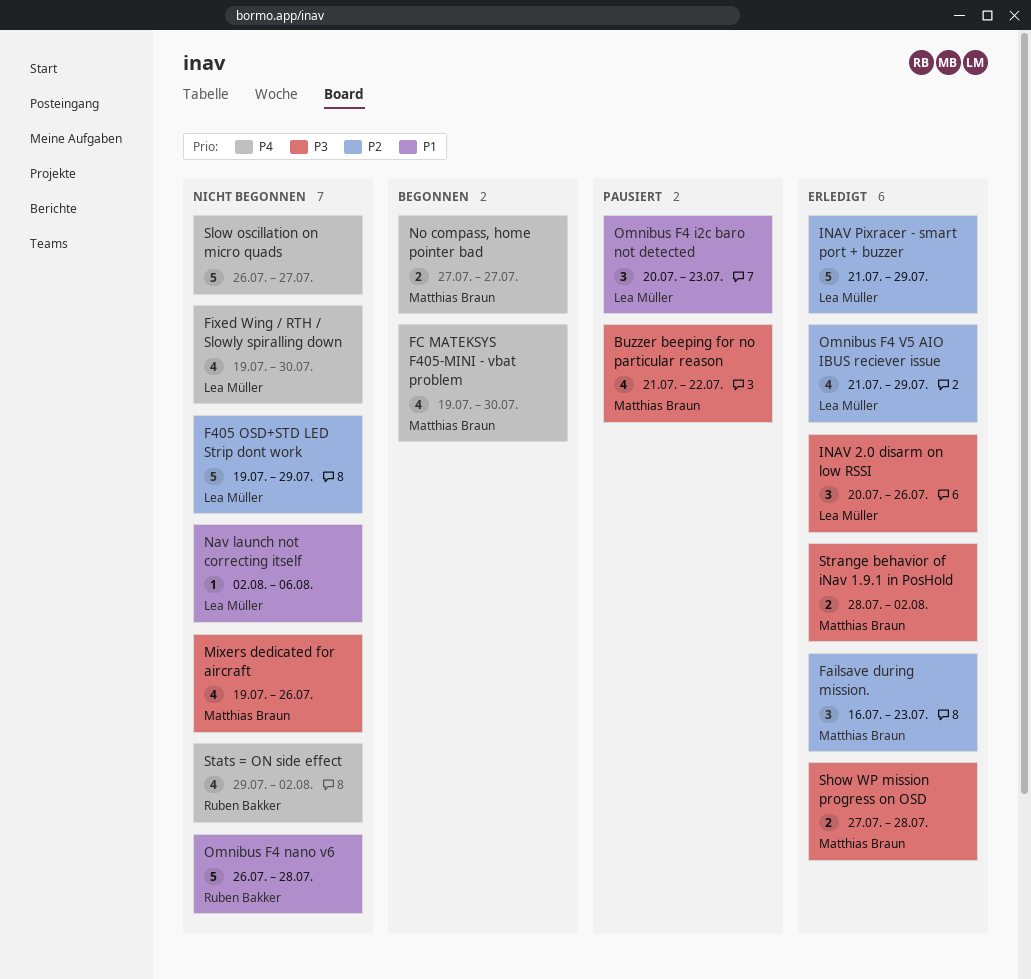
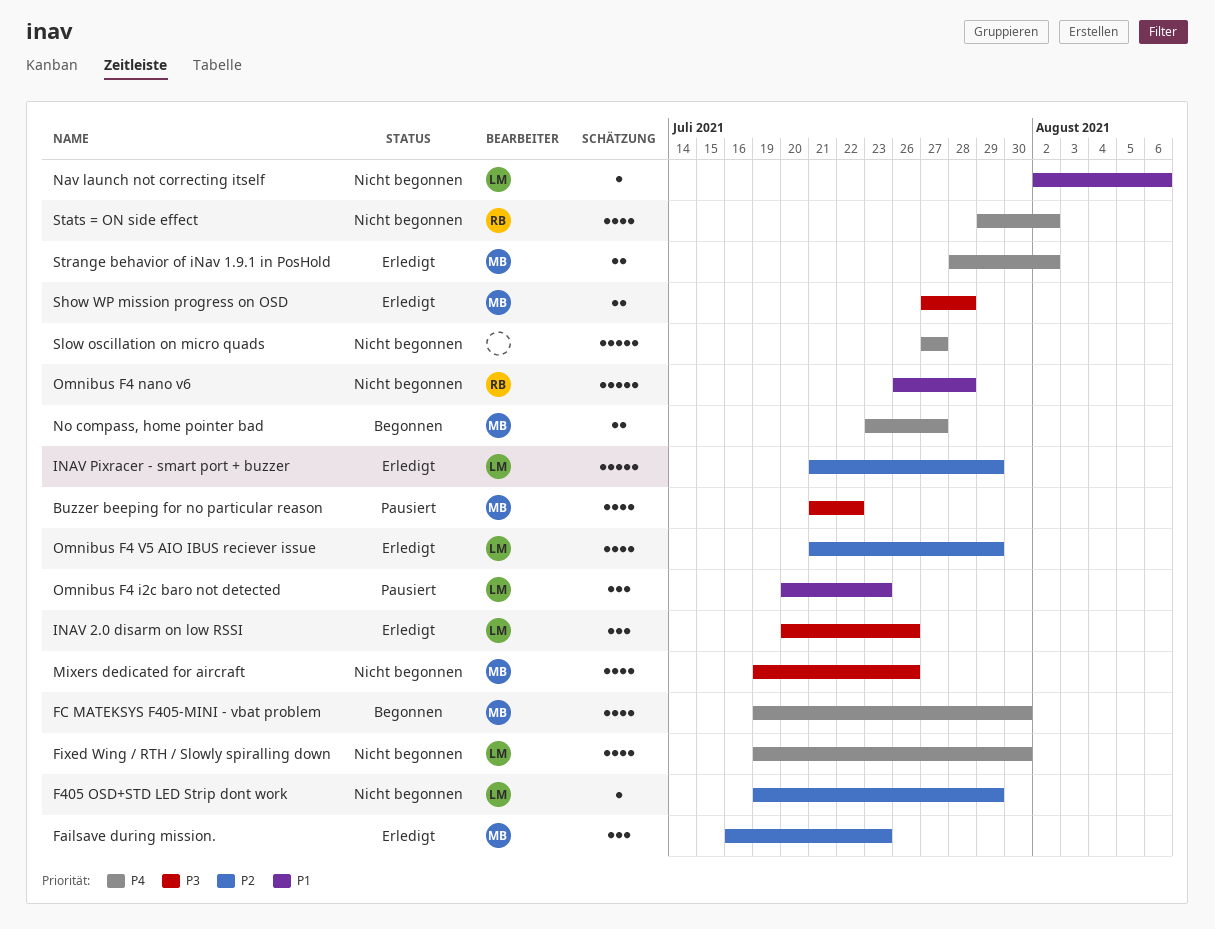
F405 OSD+STD LED Strip dont work, estimate: 5 -> 1
No compass, home pointer bad, start: Jul 27 -> Jul 23
Slow oscillation on micro quads, start: Jul 26 -> Jul 27
Strange behavior of iNav 1.9.1 in PosHold, priority: P3 -> P4

